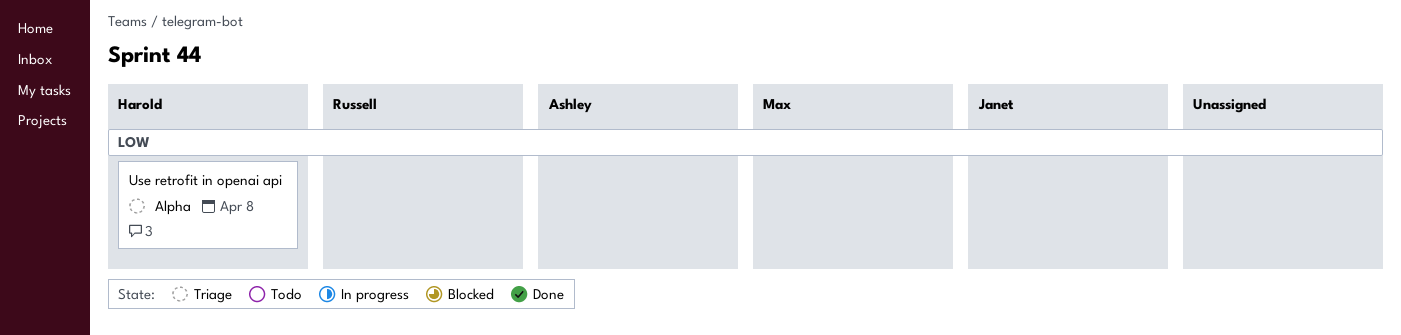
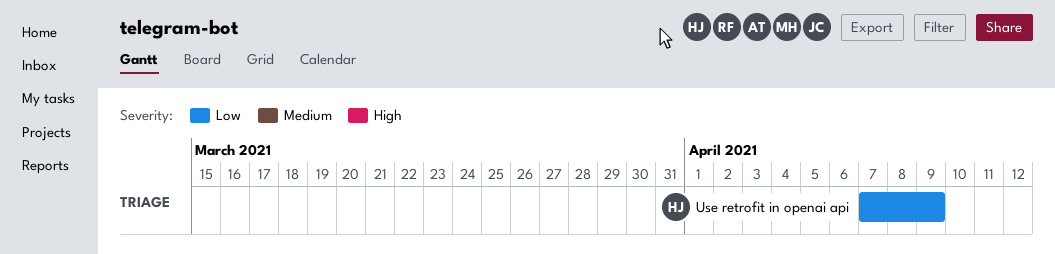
Use retrofit in openai api, due: Apr 8 -> Apr 9

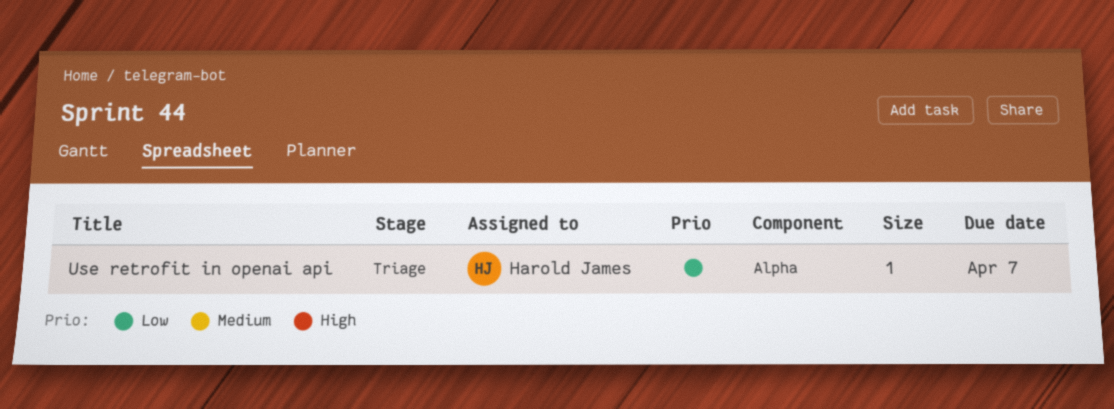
Use retrofit in openai api, due: Apr 9 -> Apr 7

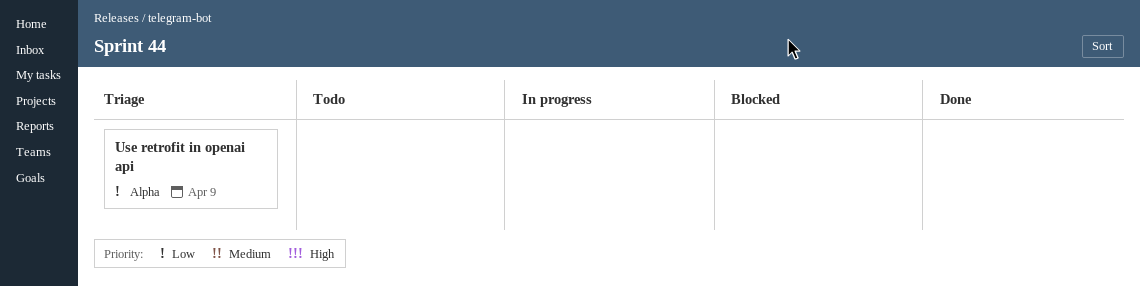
Use retrofit in openai api, due: Apr 7 -> Apr 9

